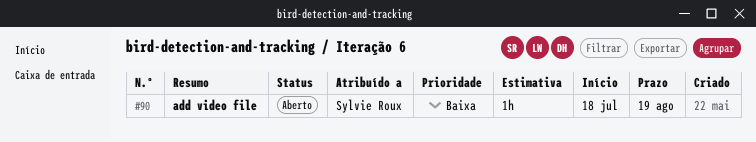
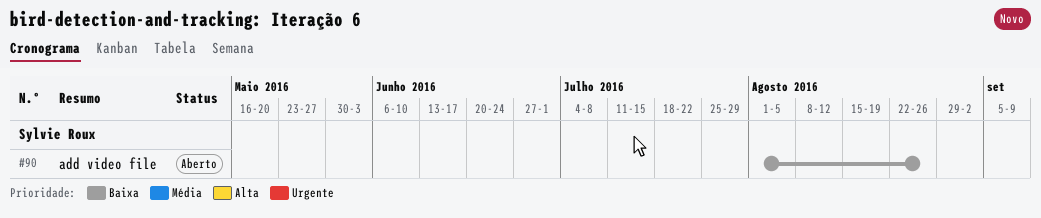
#90, start: Jul 18 -> Aug 1
#90, due: Aug 19 -> Aug 26

